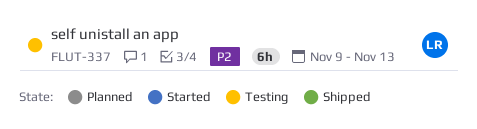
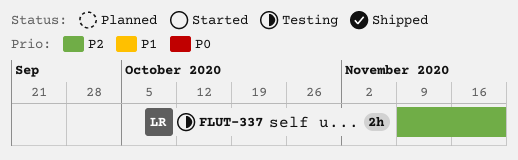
FLUT-337, estimate: 6h -> 2h
FLUT-337, due: Nov 13 -> Nov 20

